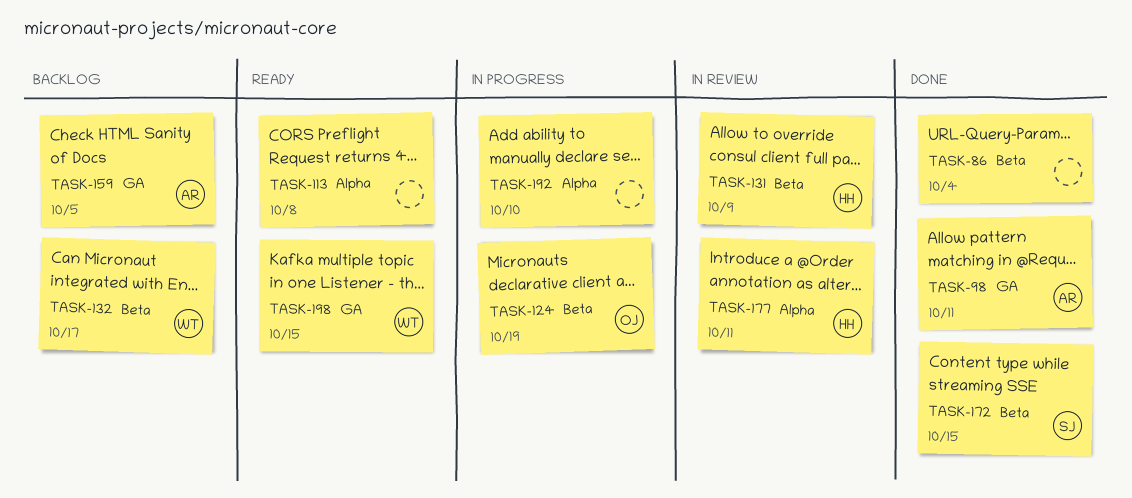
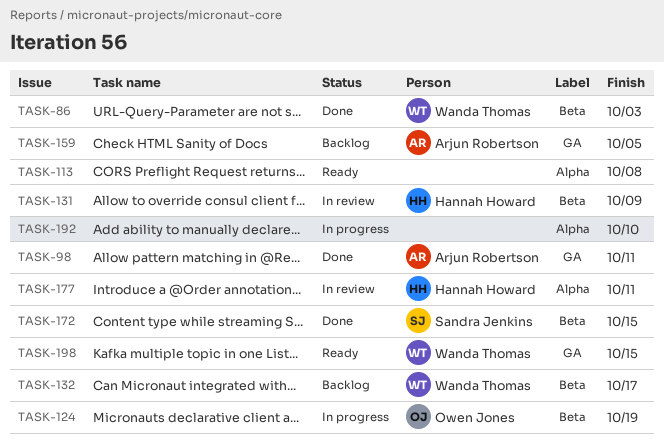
TASK-86, owner: none -> Wanda Thomas
TASK-86, due: Oct 4 -> Oct 3

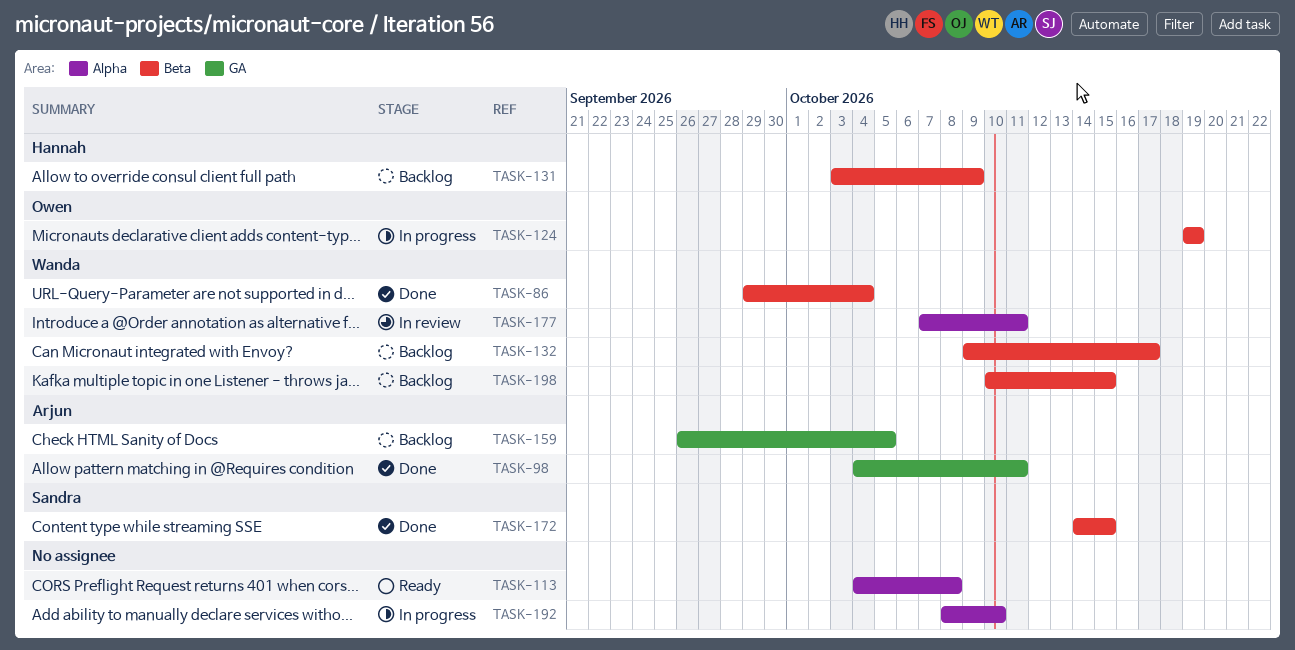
TASK-86, due: Oct 3 -> Oct 4
TASK-131, status: In review -> Backlog
TASK-177, owner: Hannah Howard -> Wanda Thomas
TASK-198, status: Ready -> Backlog
TASK-198, label: GA -> Beta

